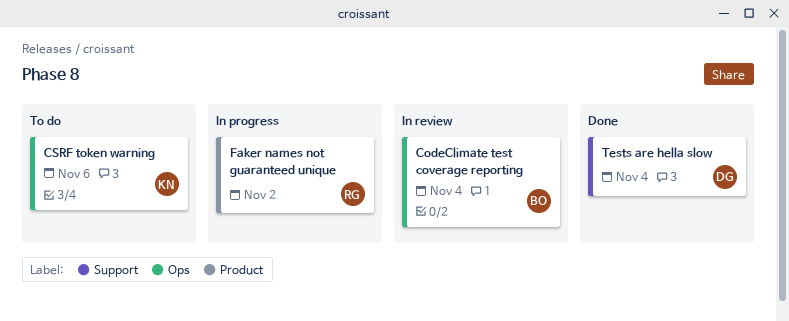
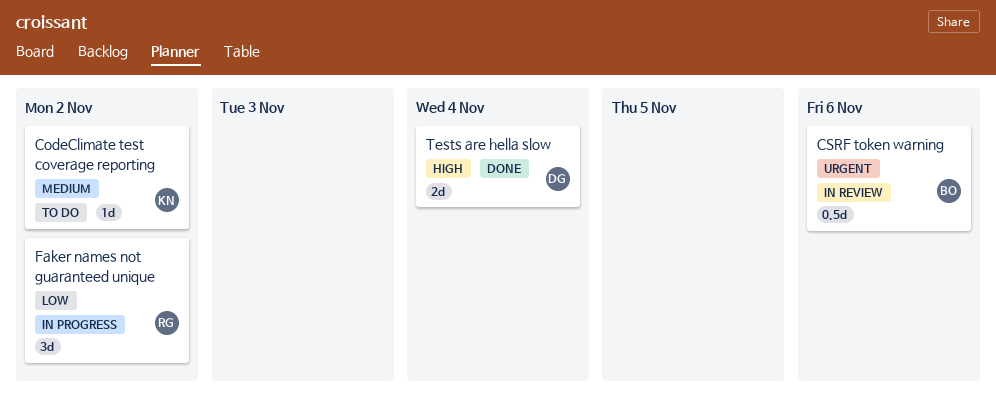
CodeClimate test coverage reporting, status: In review -> To do
CodeClimate test coverage reporting, owner: BO -> KN
CodeClimate test coverage reporting, due: Nov 4 -> Nov 2
CSRF token warning, status: To do -> In review
CSRF token warning, owner: KN -> BO

